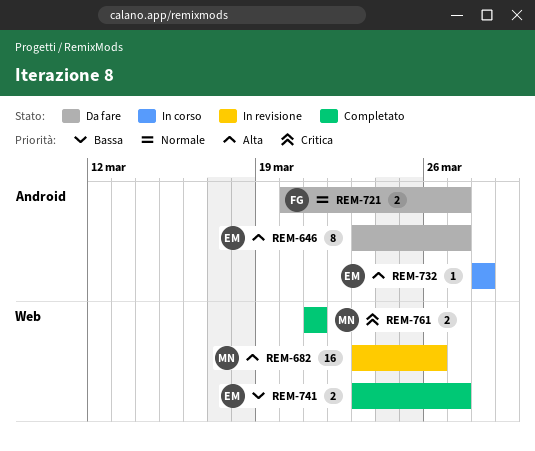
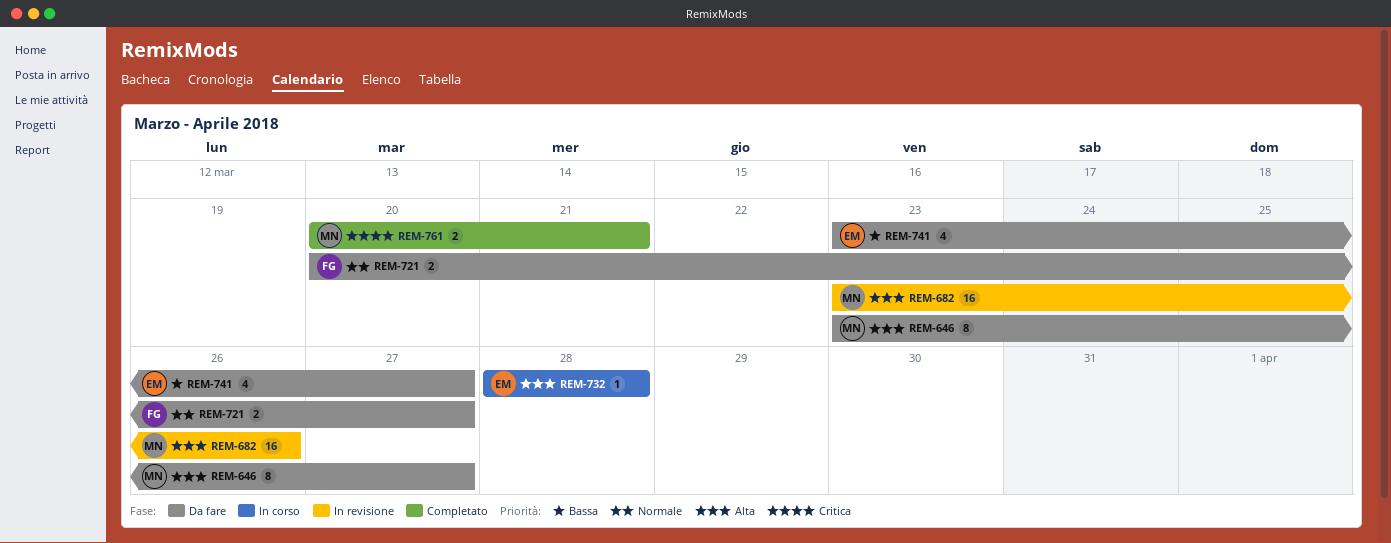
REM-646, owner: EM -> MN
REM-741, status: Completato -> Da fare
REM-741, estimate: 2 -> 4
REM-761, start: Mar 21 -> Mar 20

